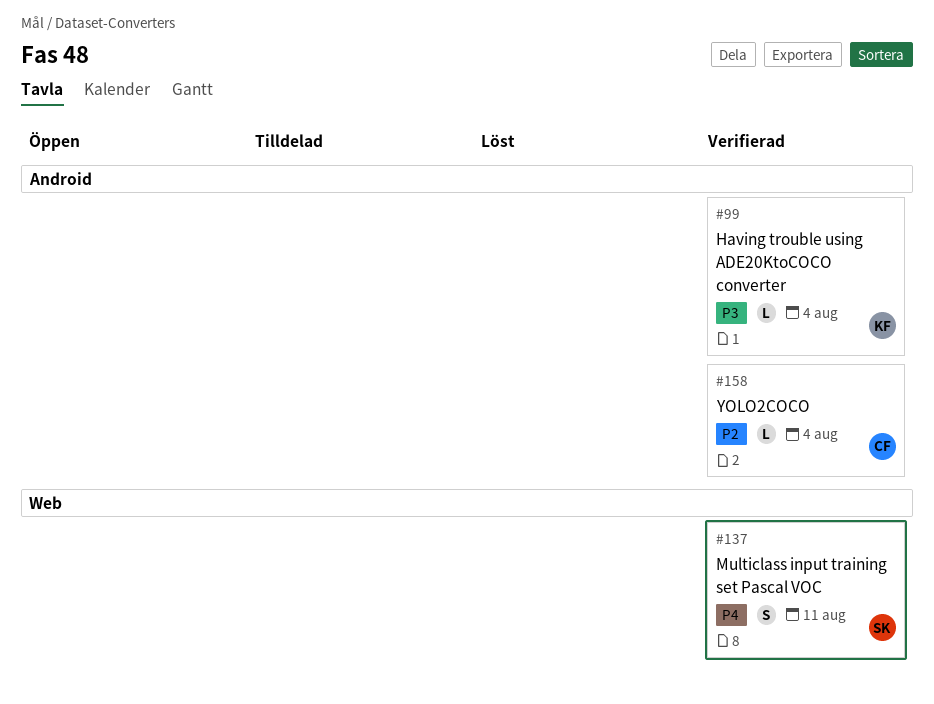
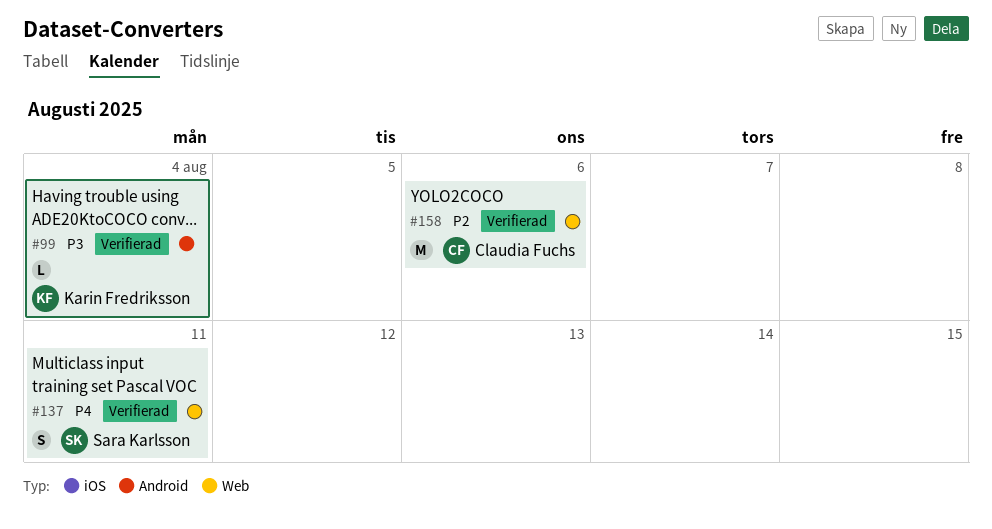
#158, label: Android -> Web
#158, estimate: L -> M
#158, due: Aug 4 -> Aug 6

